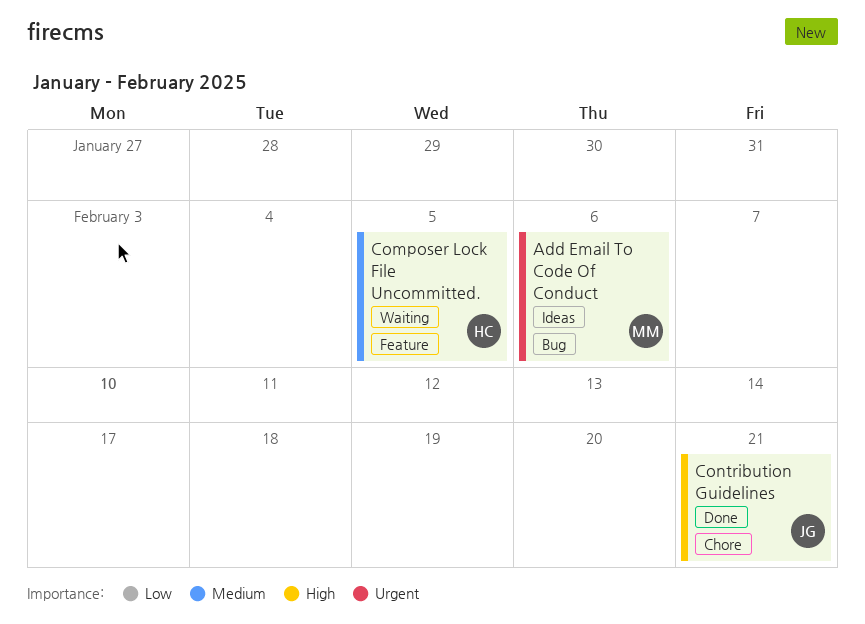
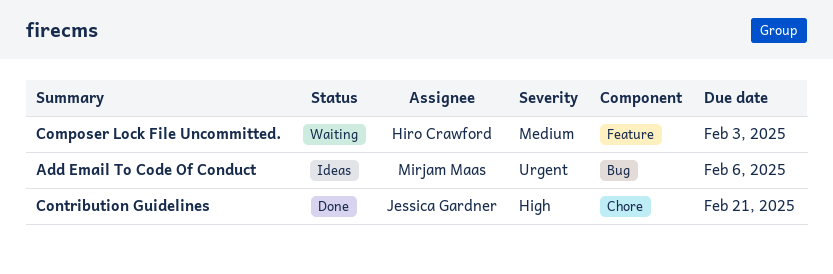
Composer Lock File Uncommitted., due: Feb 5 -> Feb 3

